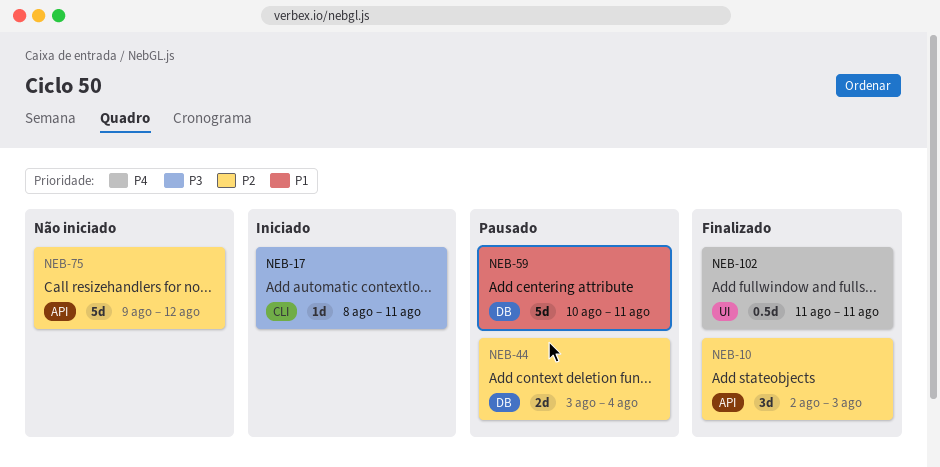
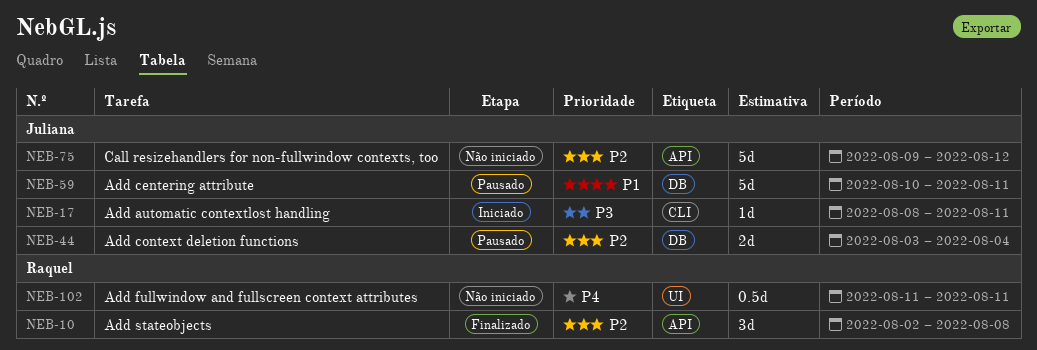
NEB-10, due: Aug 3 -> Aug 8
NEB-102, status: Finalizado -> Não iniciado

